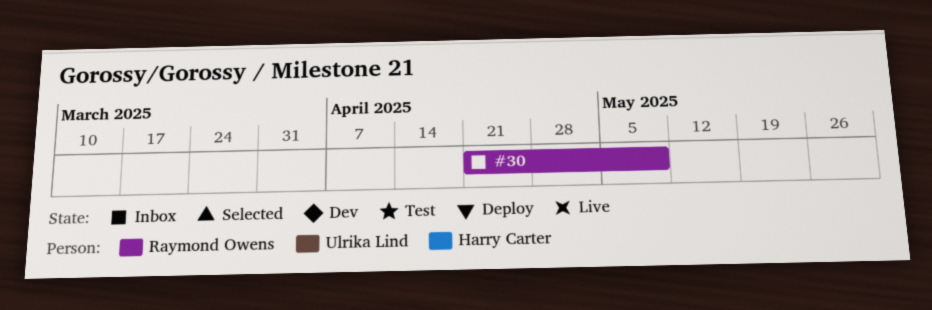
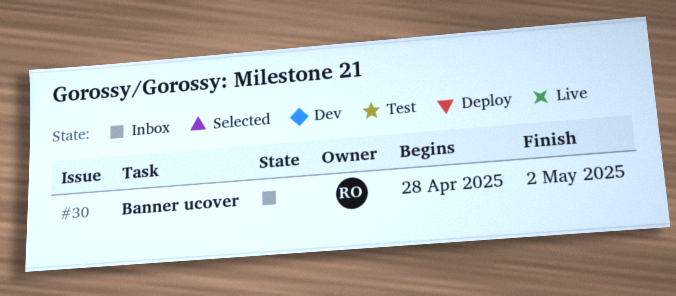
#30, start: Apr 21 -> Apr 28
#30, due: May 9 -> May 2

